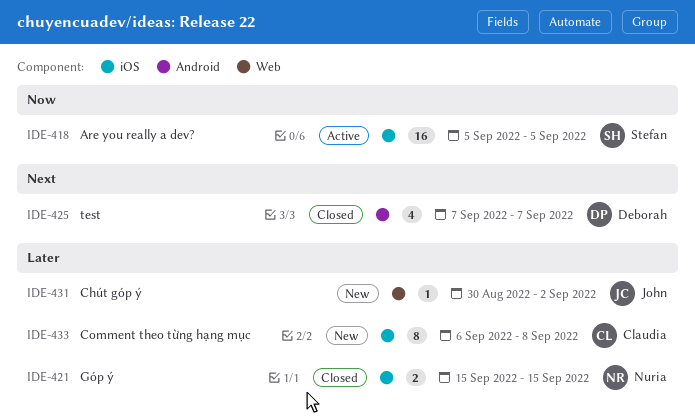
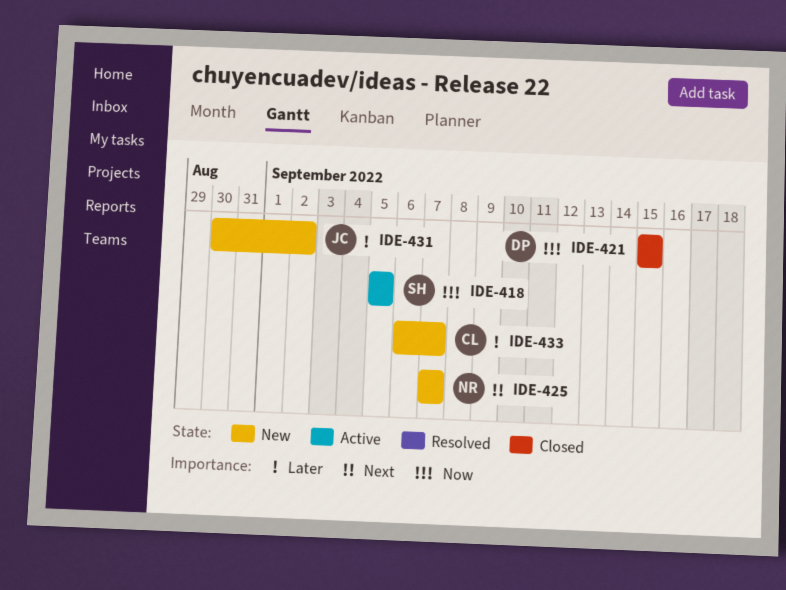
IDE-421, owner: Nuria -> Deborah
IDE-421, priority: Later -> Now
IDE-425, status: Closed -> New
IDE-425, owner: Deborah -> Nuria
IDE-433, due: Sep 8 -> Sep 7

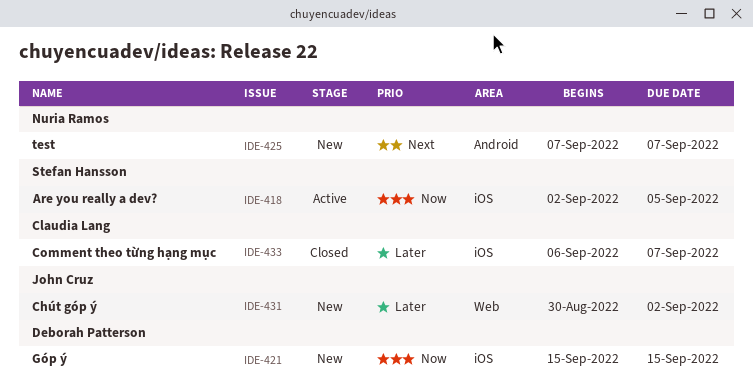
IDE-418, start: Sep 5 -> Sep 2
IDE-421, status: Closed -> New
IDE-433, status: New -> Closed

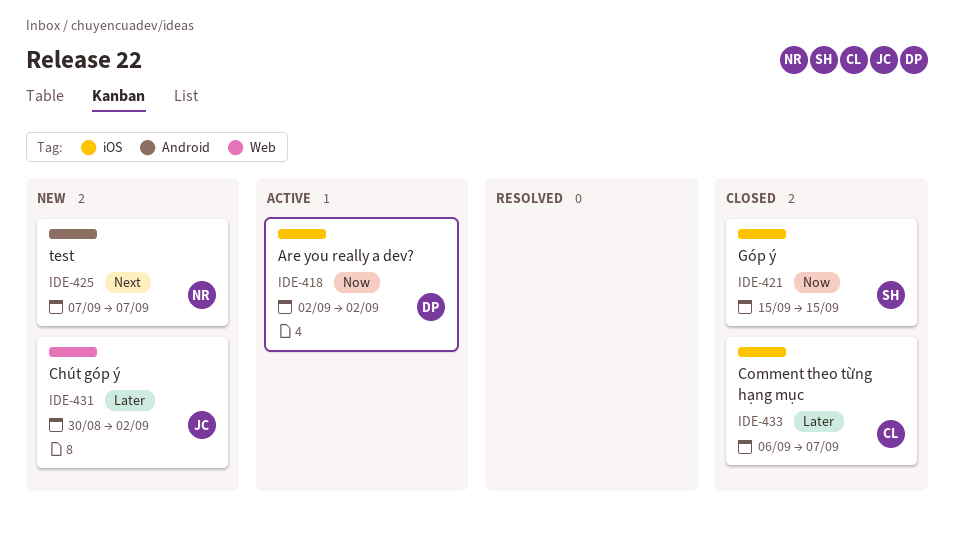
IDE-418, owner: Stefan Hansson -> Deborah Patterson
IDE-418, due: Sep 5 -> Sep 2
IDE-421, status: New -> Closed
IDE-421, owner: Deborah Patterson -> Stefan Hansson

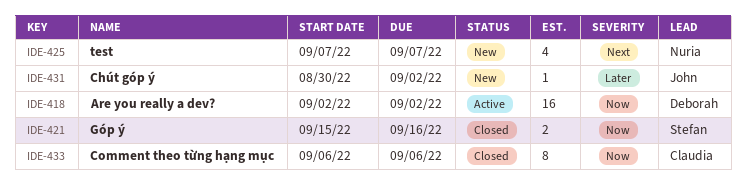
IDE-421, due: Sep 15 -> Sep 16
IDE-433, priority: Later -> Now
IDE-433, due: Sep 7 -> Sep 6

